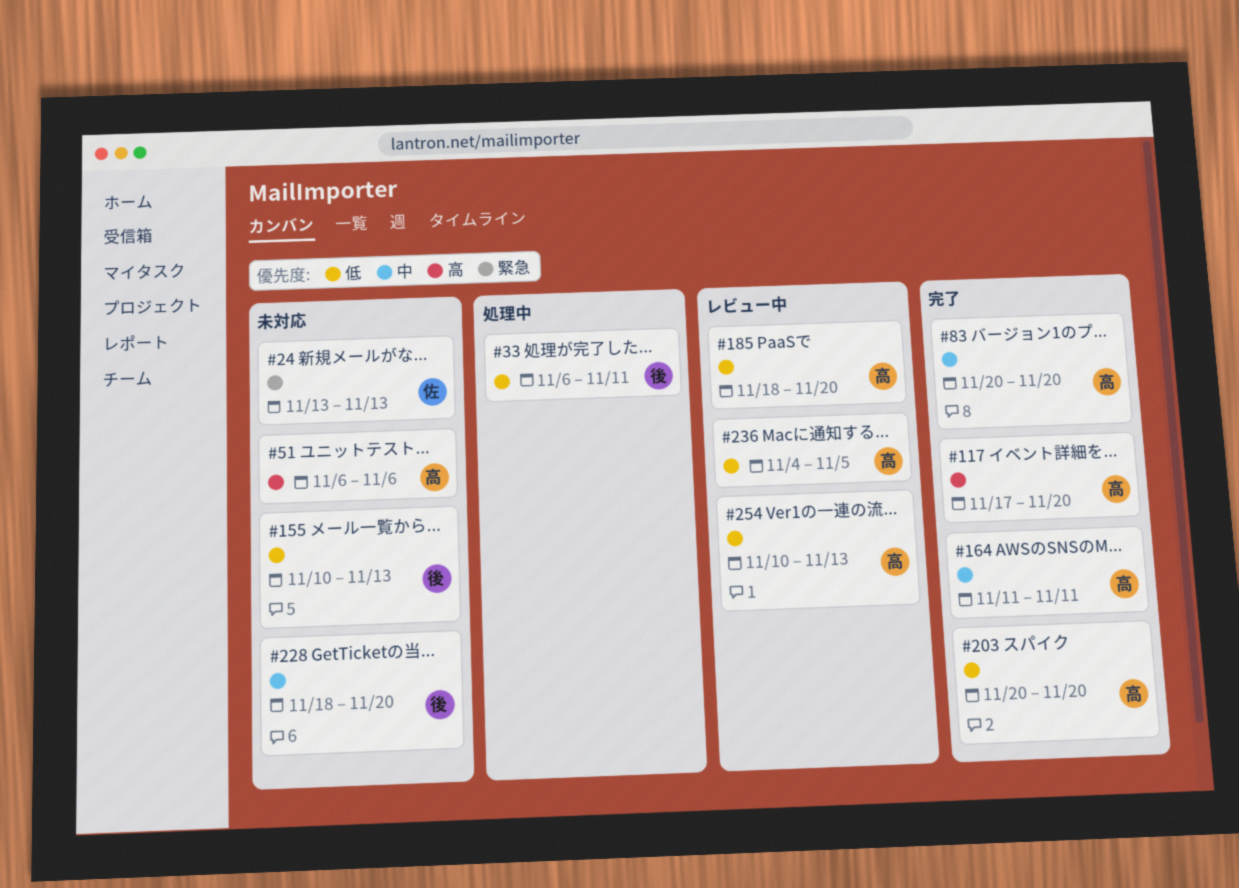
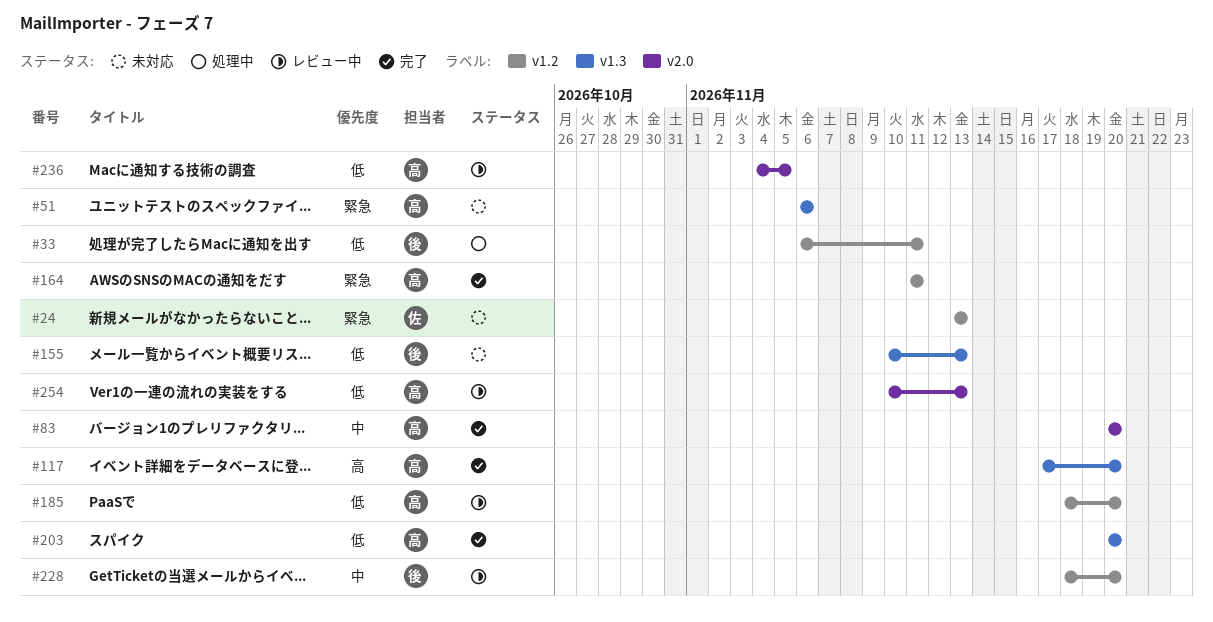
#51, priority: 高 -> 緊急
#164, priority: 中 -> 緊急
#228, status: 未対応 -> レビュー中

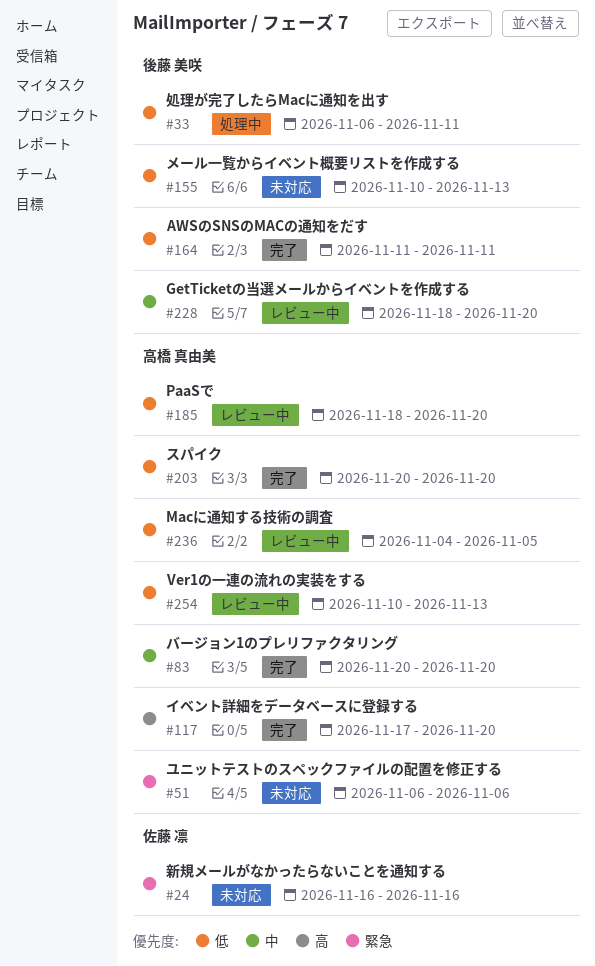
#24, start: Nov 13 -> Nov 16
#24, due: Nov 13 -> Nov 16
#164, owner: 高橋 真由美 -> 後藤 美咲
#164, priority: 緊急 -> 低

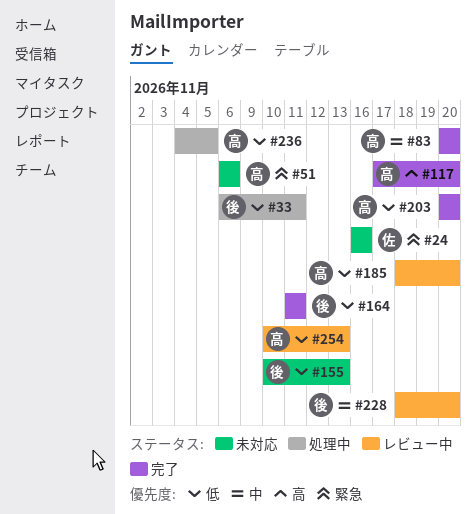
#236, status: レビュー中 -> 処理中

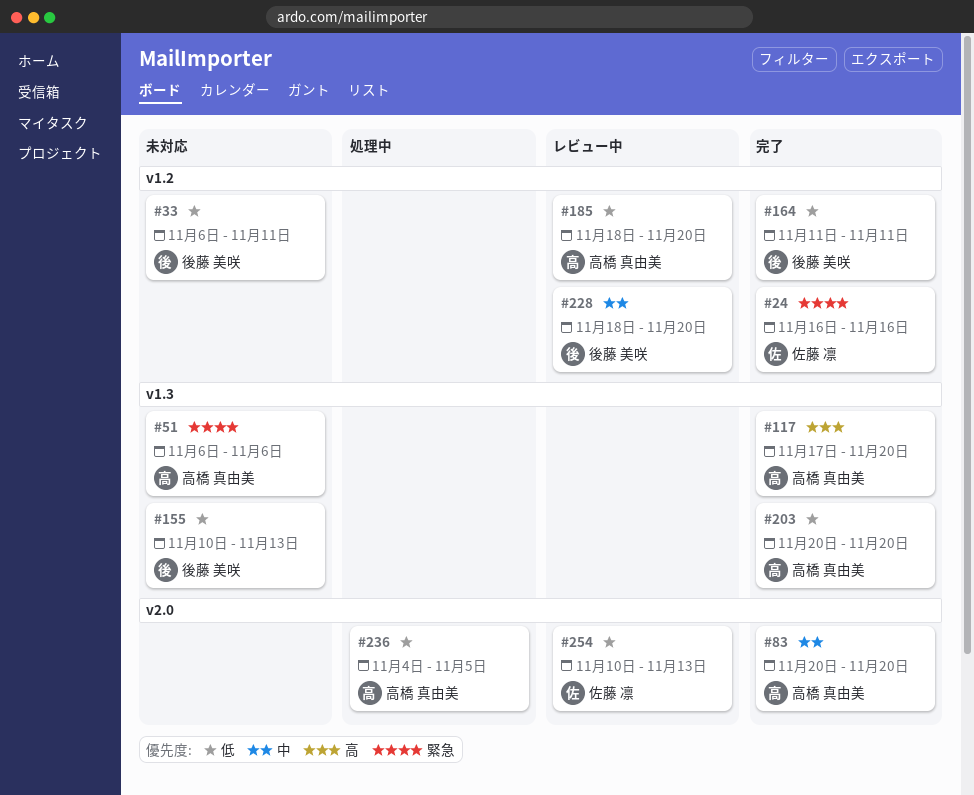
#24, status: 未対応 -> 完了
#33, status: 処理中 -> 未対応
#254, owner: 高橋 真由美 -> 佐藤 凛

